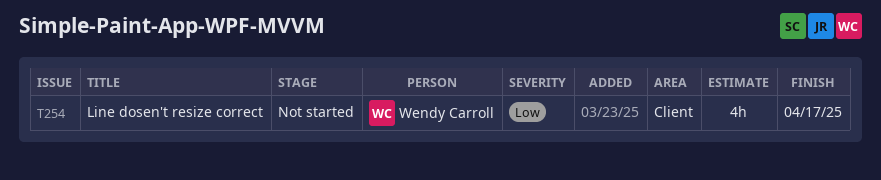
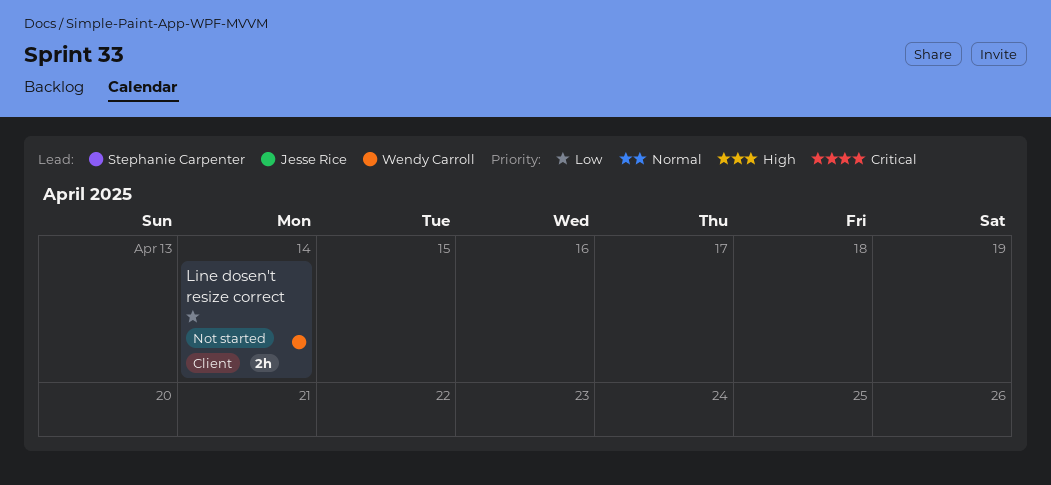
Line dosen't resize correct, estimate: 4h -> 2h
Line dosen't resize correct, due: Apr 17 -> Apr 14

